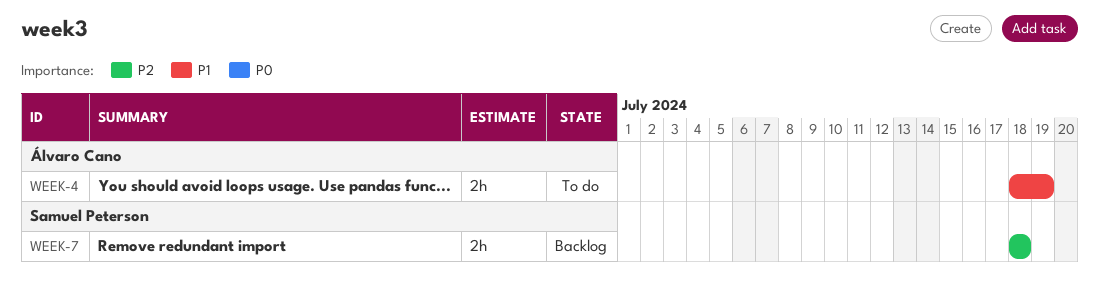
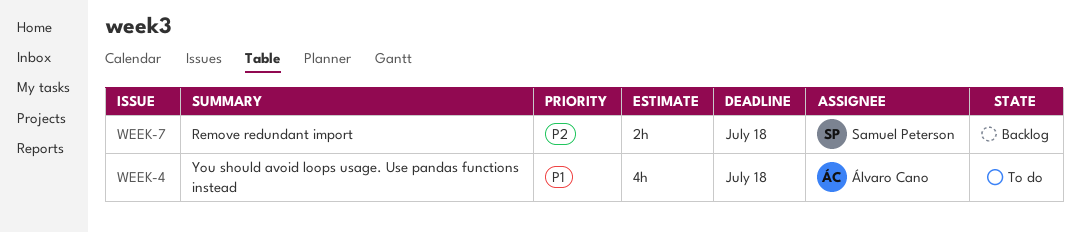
WEEK-4, estimate: 2h -> 4h
WEEK-4, due: Jul 19 -> Jul 18

